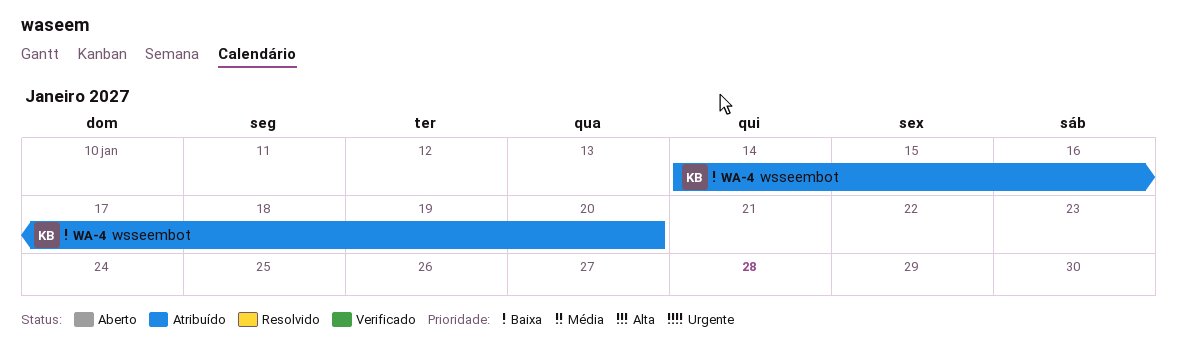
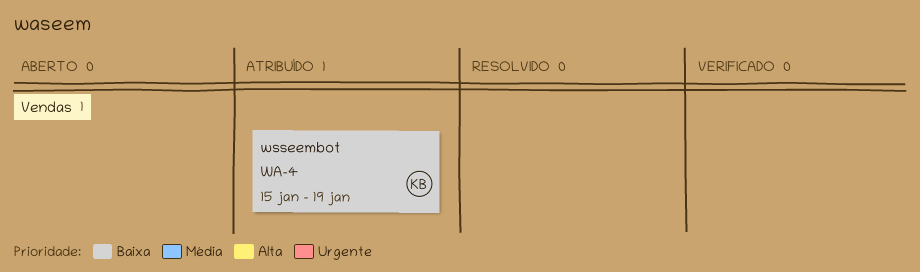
WA-4, start: Jan 14 -> Jan 15
WA-4, due: Jan 20 -> Jan 19

